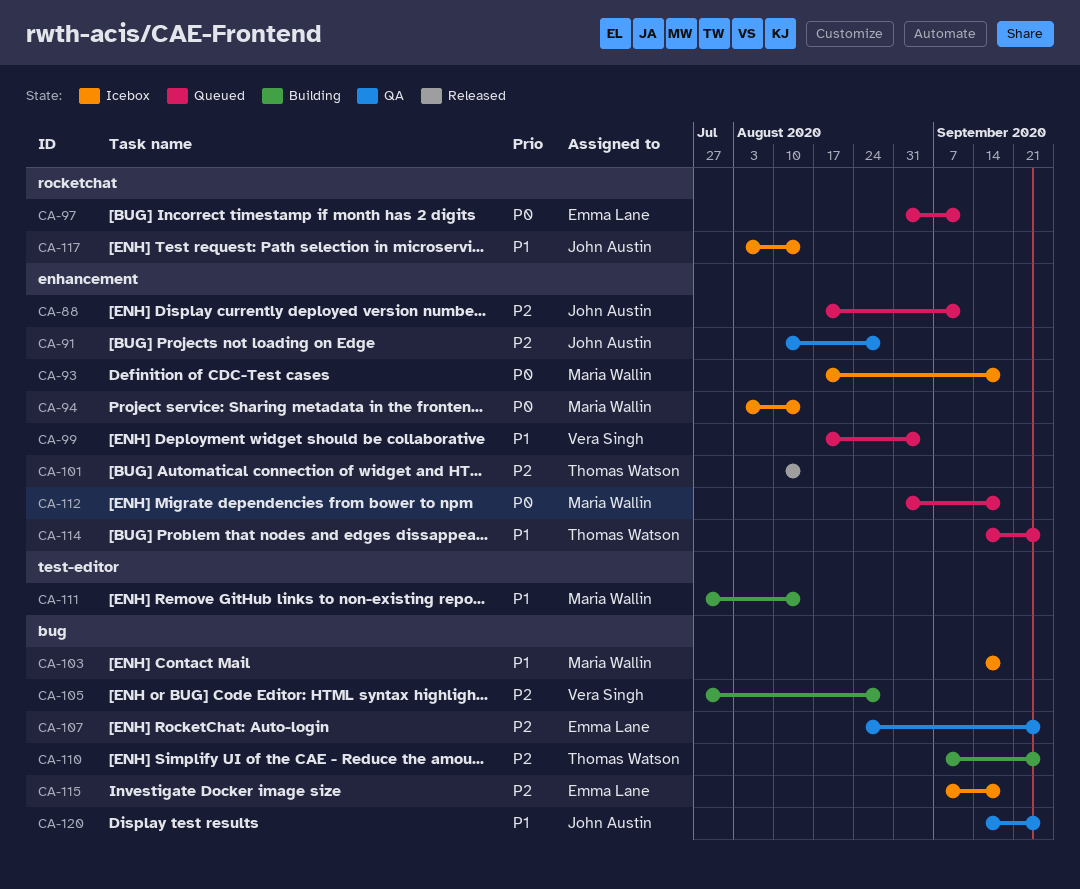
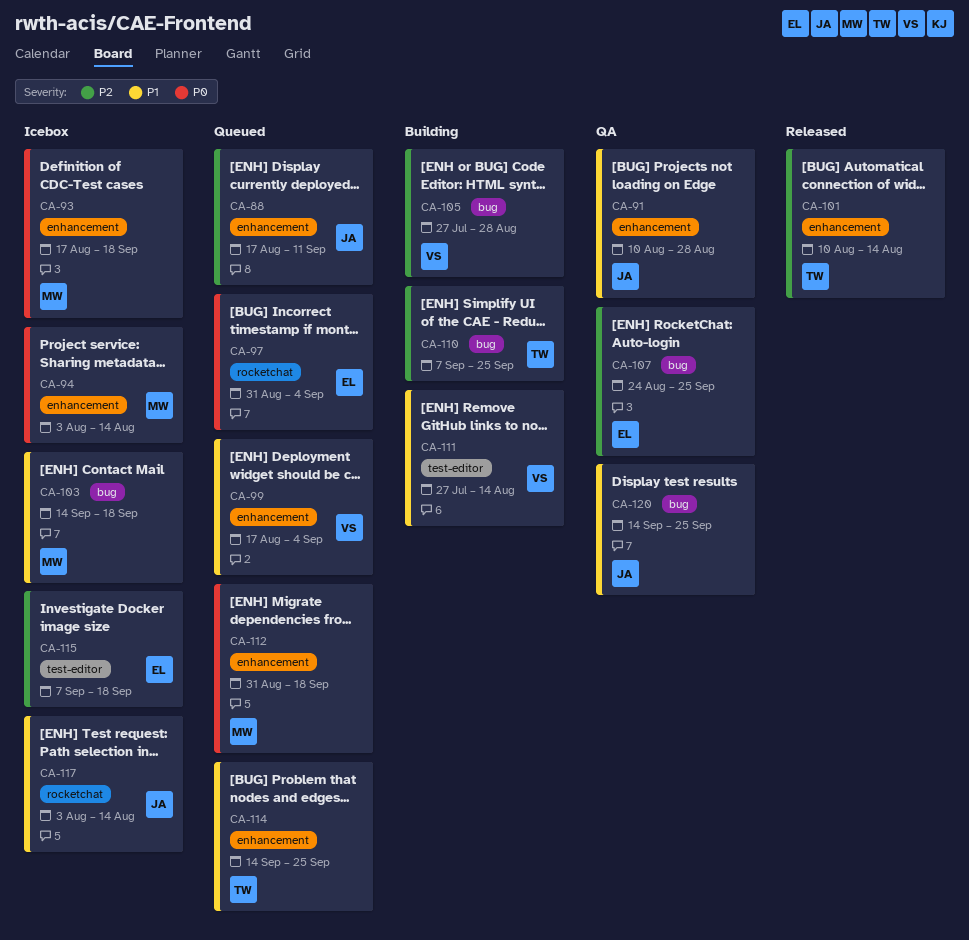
CA-91, priority: P2 -> P1
CA-97, due: Sep 11 -> Sep 4
CA-111, owner: Maria Wallin -> Vera Singh
CA-115, label: bug -> test-editor

